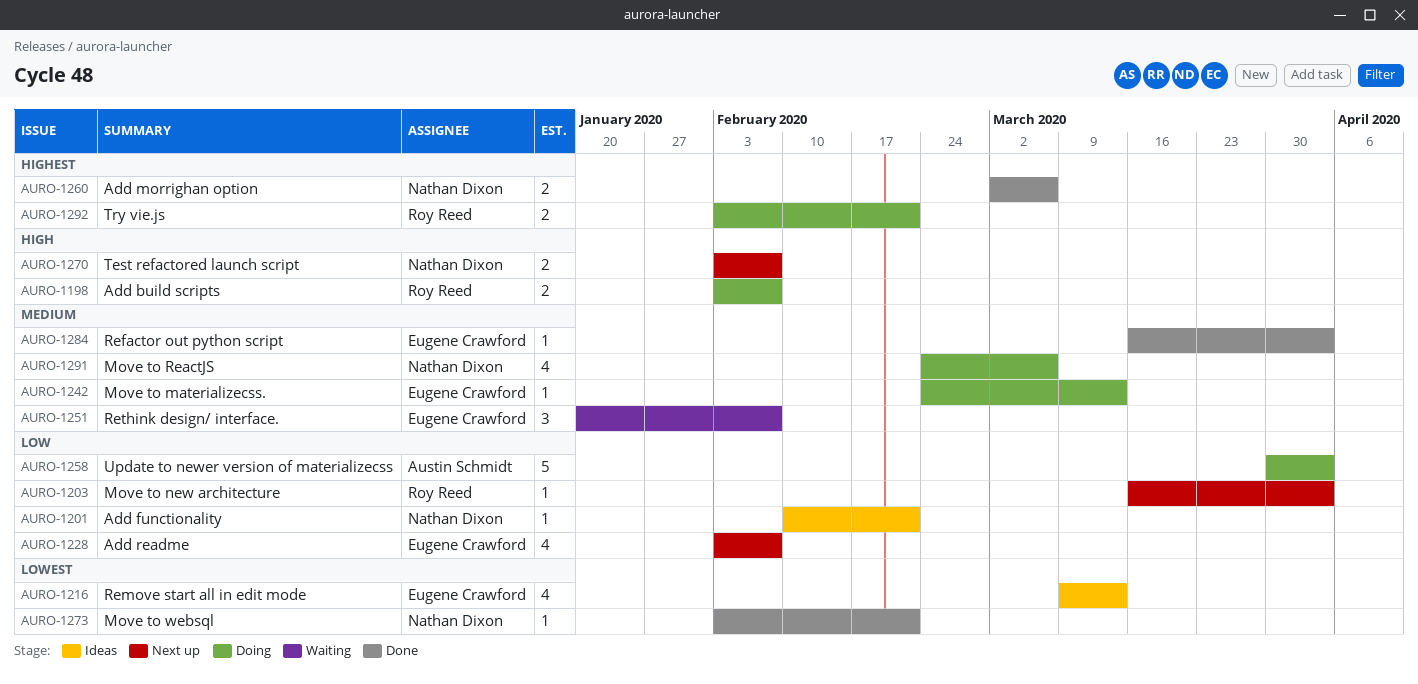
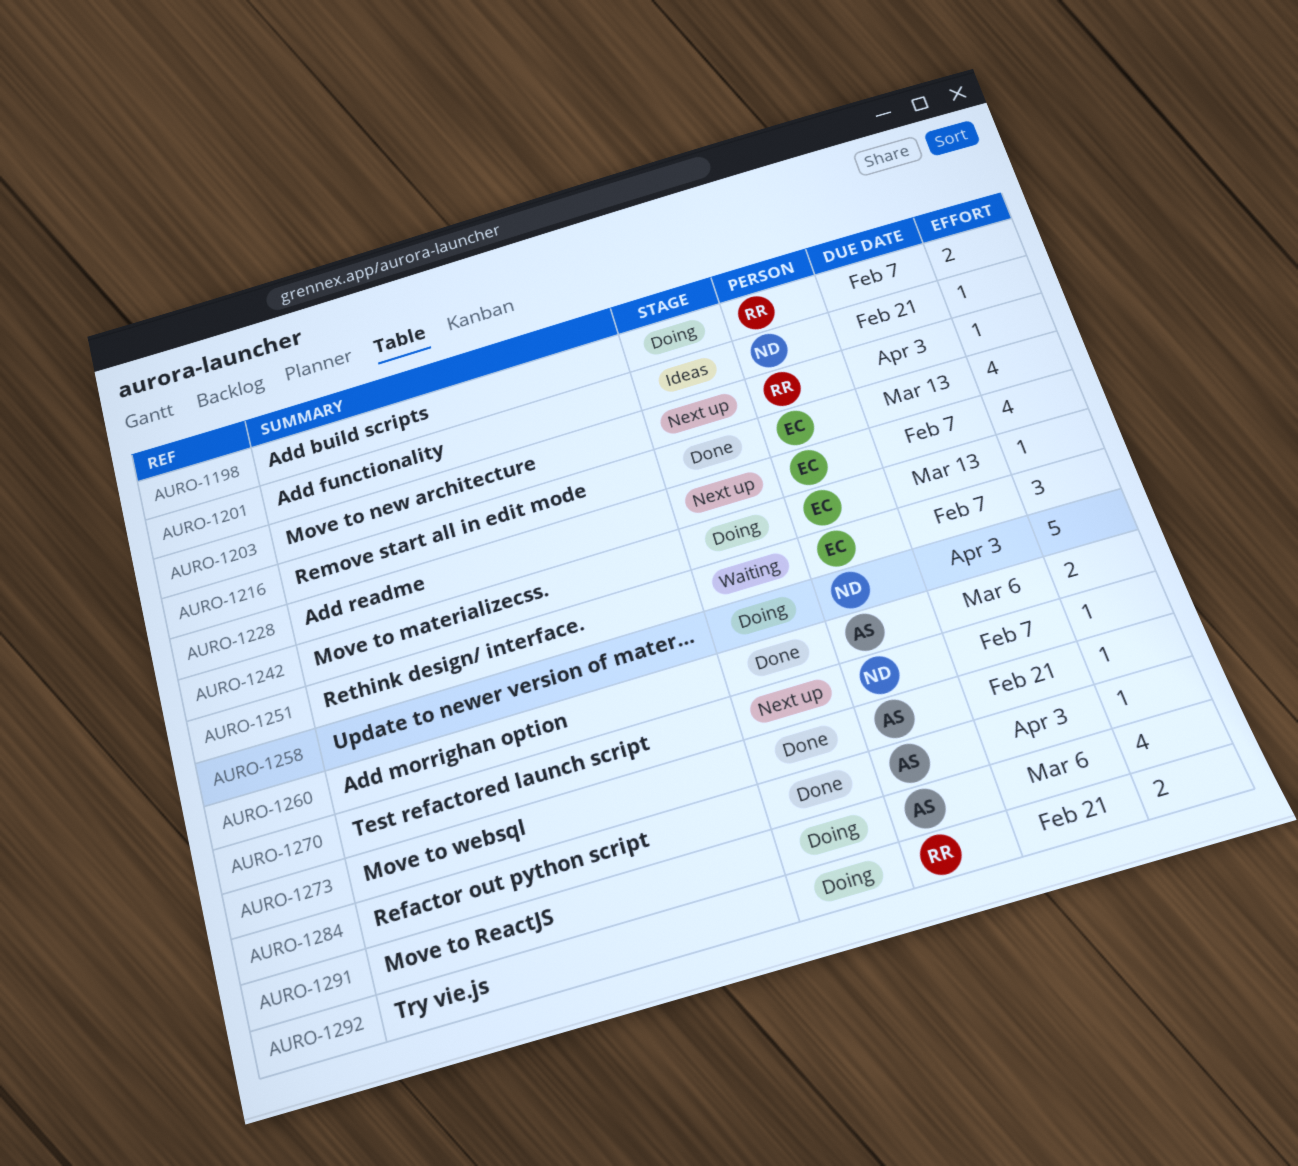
AURO-1216, status: Ideas -> Done
AURO-1258, owner: Austin Schmidt -> Nathan Dixon
AURO-1260, owner: Nathan Dixon -> Austin Schmidt
AURO-1270, estimate: 2 -> 1
AURO-1273, owner: Nathan Dixon -> Austin Schmidt
AURO-1284, owner: Eugene Crawford -> Austin Schmidt
AURO-1291, owner: Nathan Dixon -> Austin Schmidt

